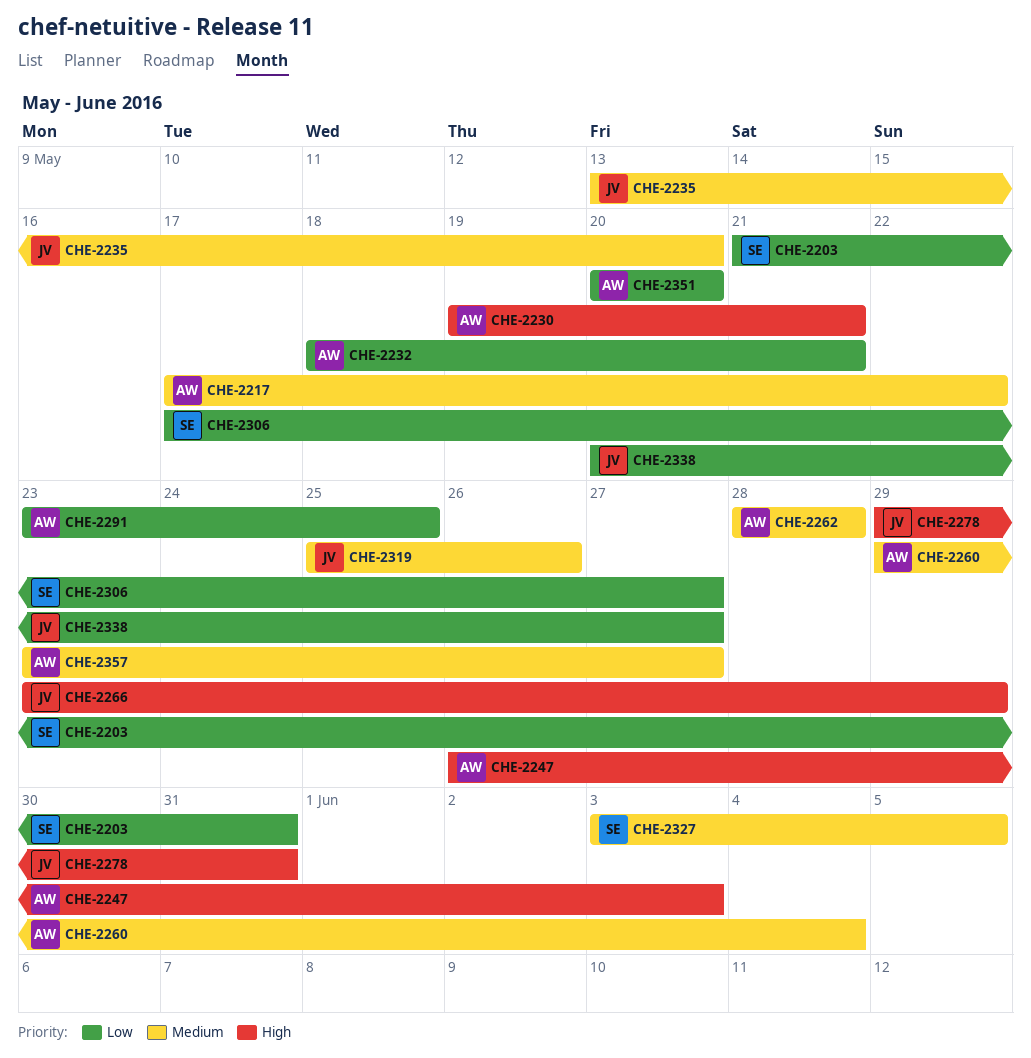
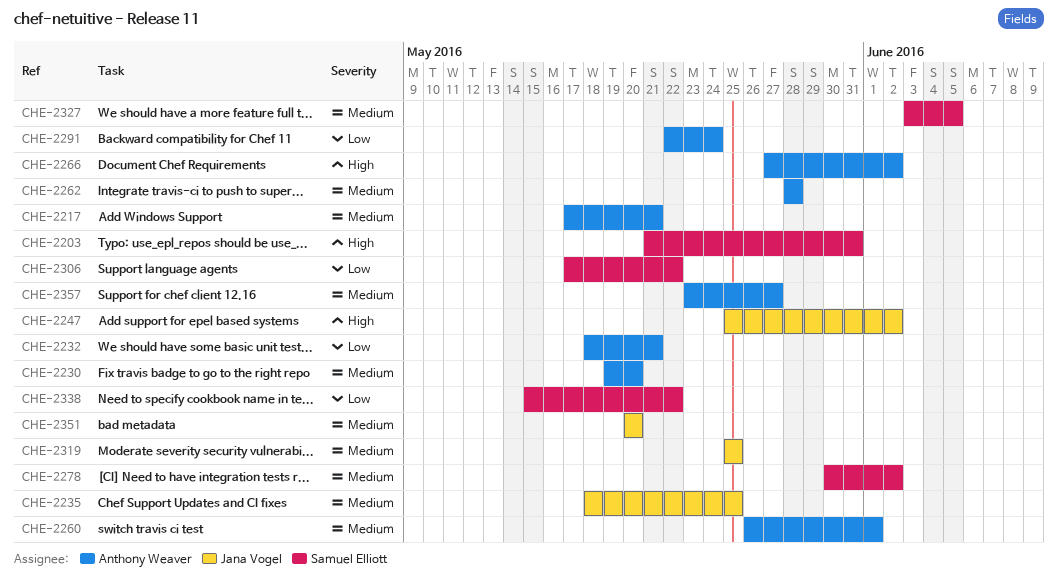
CHE-2203, priority: Low -> High
CHE-2217, due: May 22 -> May 21
CHE-2230, priority: High -> Medium
CHE-2230, due: May 21 -> May 20
CHE-2235, start: May 13 -> May 18
CHE-2235, due: May 20 -> May 25
CHE-2247, owner: Anthony Weaver -> Jana Vogel
CHE-2247, start: May 26 -> May 25
CHE-2247, due: Jun 3 -> Jun 2
CHE-2260, start: May 29 -> May 26
CHE-2260, due: Jun 4 -> Jun 1
CHE-2266, owner: Jana Vogel -> Anthony Weaver
CHE-2266, start: May 23 -> May 27
CHE-2266, due: May 29 -> Jun 2
CHE-2278, owner: Jana Vogel -> Samuel Elliott
CHE-2278, priority: High -> Medium
CHE-2278, start: May 29 -> May 30
CHE-2278, due: May 31 -> Jun 2
CHE-2291, start: May 23 -> May 22
CHE-2291, due: May 25 -> May 24
CHE-2306, due: May 27 -> May 22
CHE-2319, due: May 26 -> May 25
CHE-2338, owner: Jana Vogel -> Samuel Elliott
CHE-2338, start: May 20 -> May 15
CHE-2338, due: May 27 -> May 22
CHE-2351, owner: Anthony Weaver -> Jana Vogel
CHE-2351, priority: Low -> Medium

